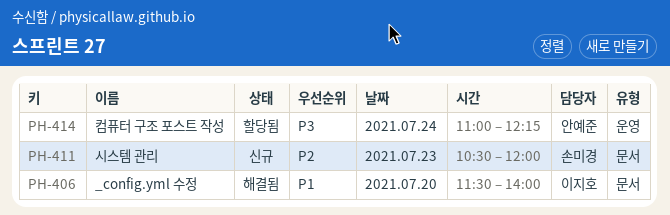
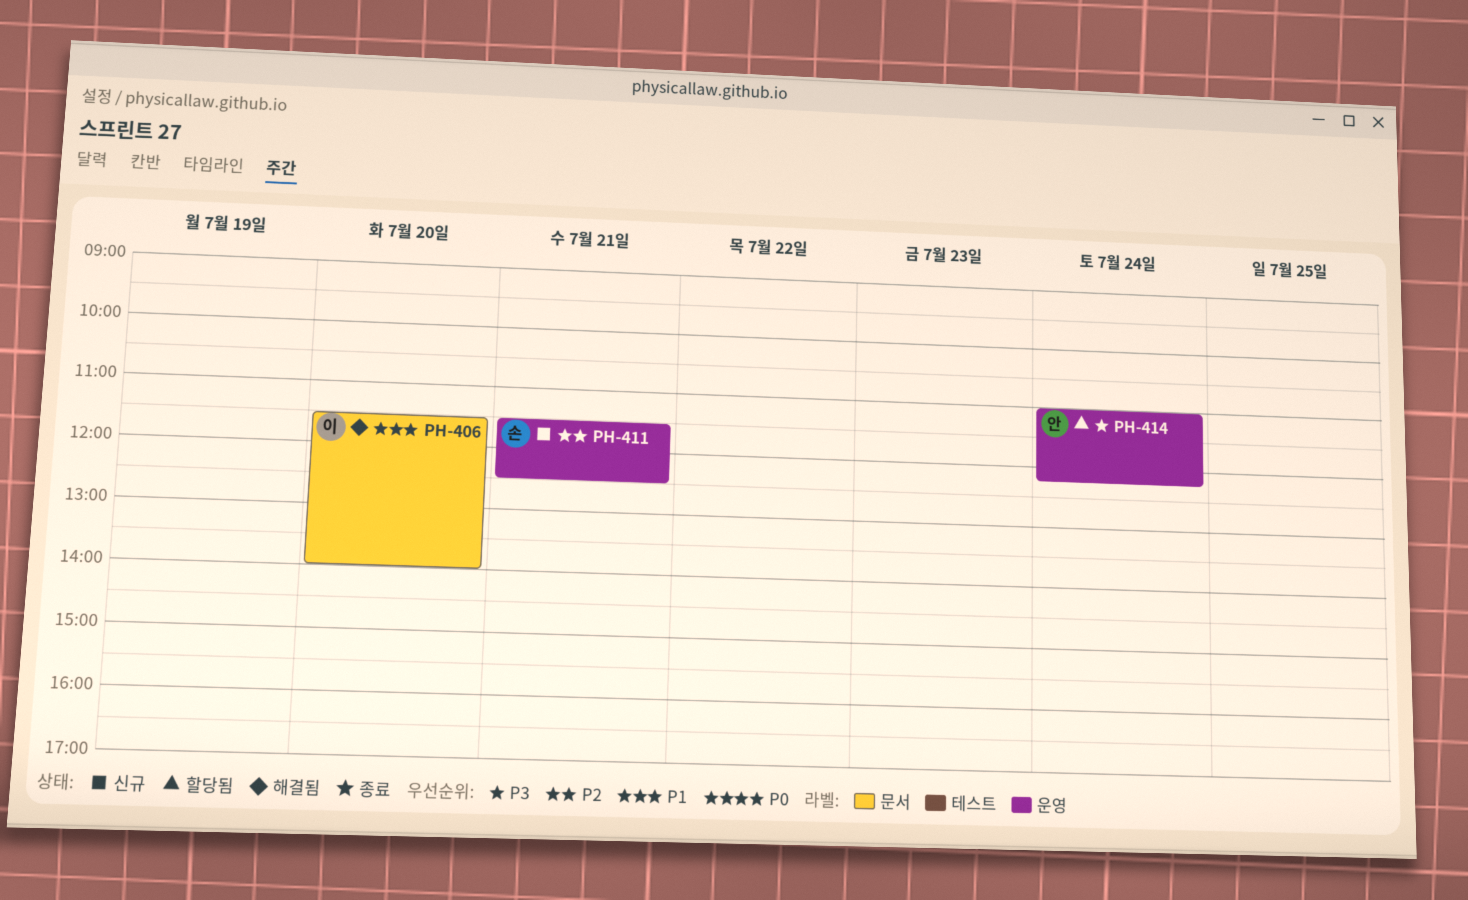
PH-411, label: 문서 -> 운영
PH-411, day: Jul 23 -> Jul 21
PH-411, begins: 10:30 -> 11:30
PH-411, ends: 12:00 -> 12:30

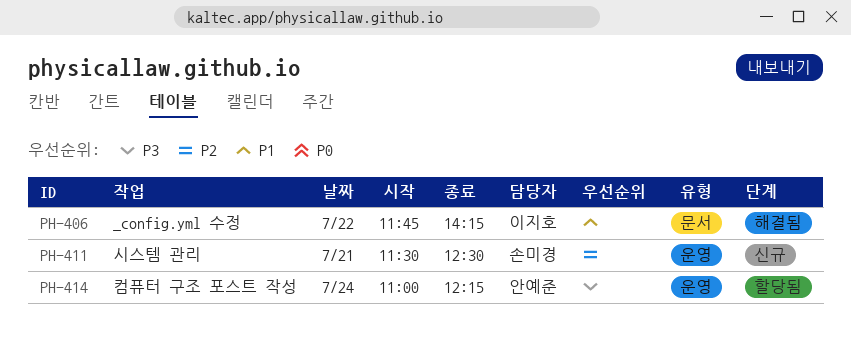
PH-406, day: Jul 20 -> Jul 22
PH-406, begins: 11:30 -> 11:45
PH-406, ends: 14:00 -> 14:15

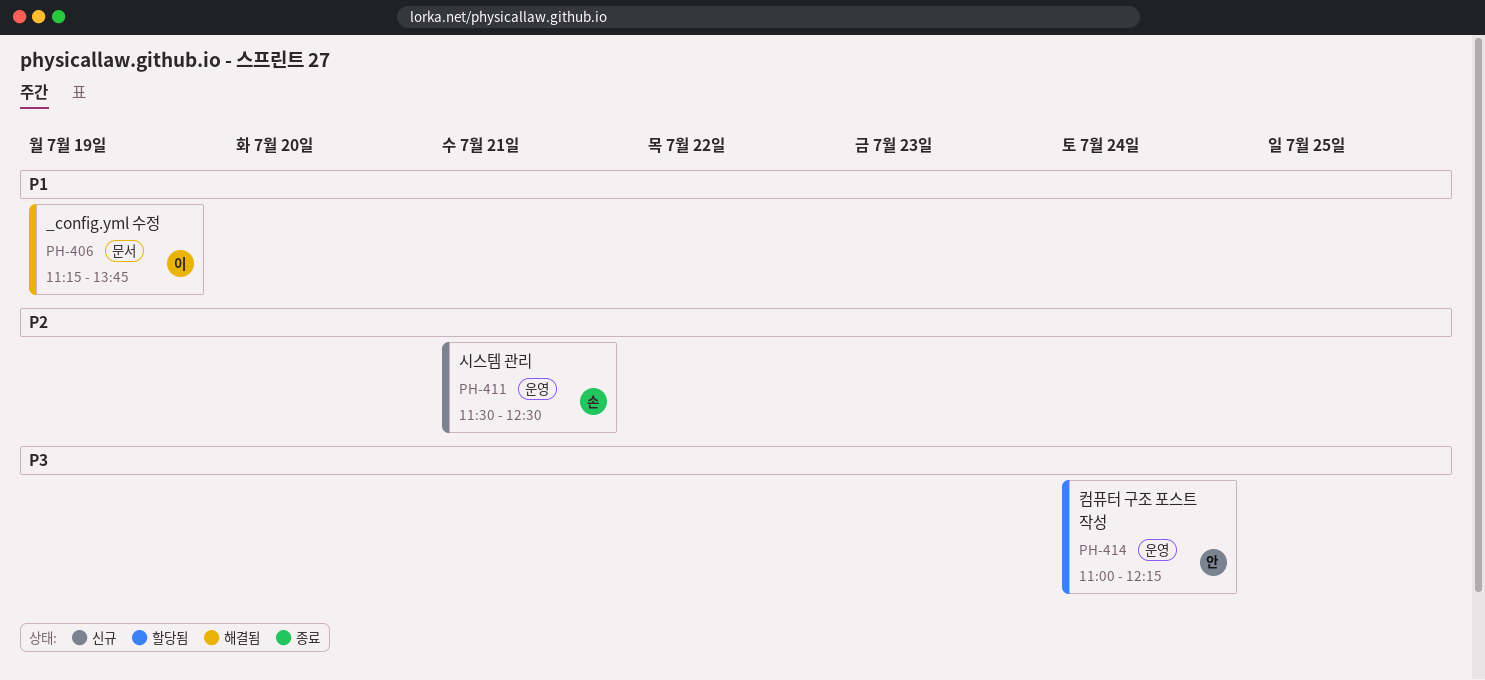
PH-406, day: Jul 22 -> Jul 19
PH-406, begins: 11:45 -> 11:15
PH-406, ends: 14:15 -> 13:45

